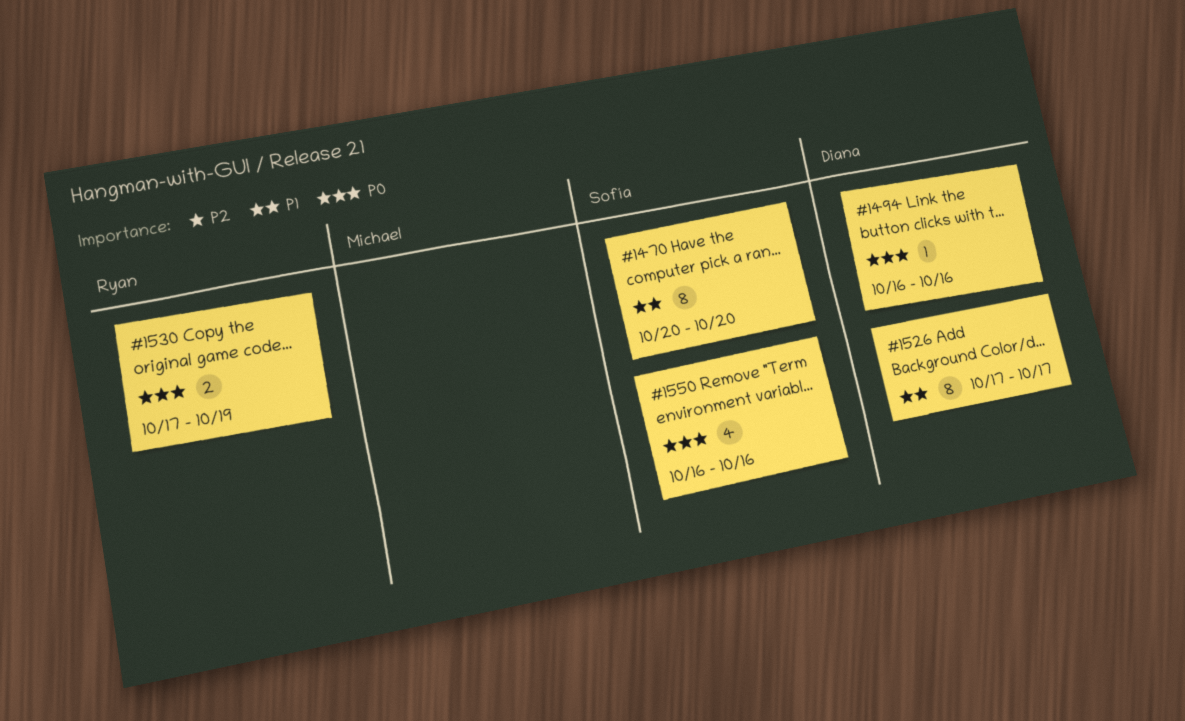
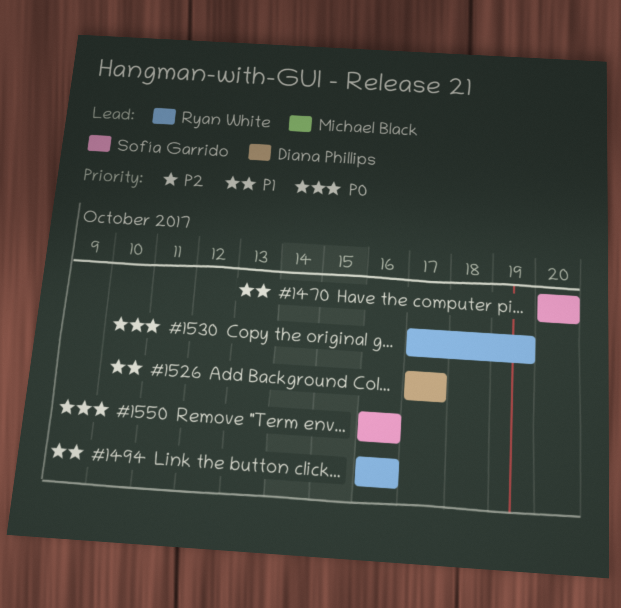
#1494, owner: Diana Phillips -> Ryan White
#1494, priority: P0 -> P1

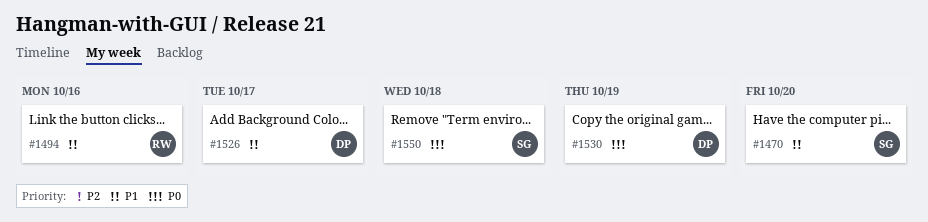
#1530, owner: Ryan White -> Diana Phillips
#1550, due: Oct 16 -> Oct 18

